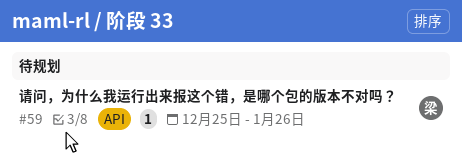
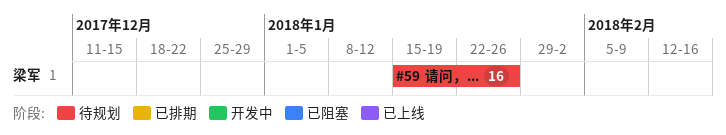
#59, estimate: 1 -> 16
#59, start: Dec 25 -> Jan 15

